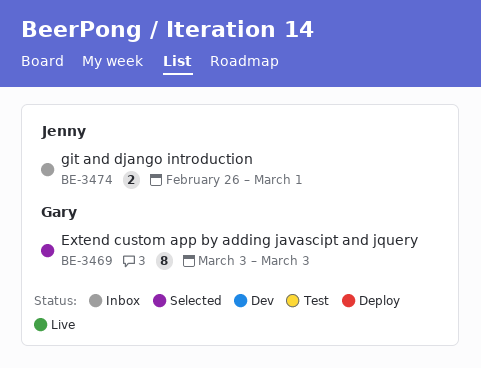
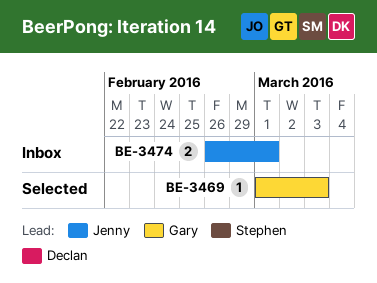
BE-3469, estimate: 8 -> 1
BE-3469, start: Mar 3 -> Mar 1

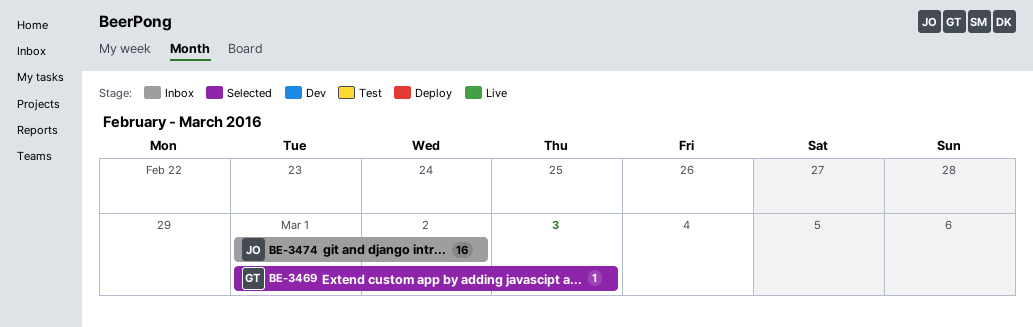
BE-3474, estimate: 2 -> 16
BE-3474, start: Feb 26 -> Mar 1
BE-3474, due: Mar 1 -> Mar 2

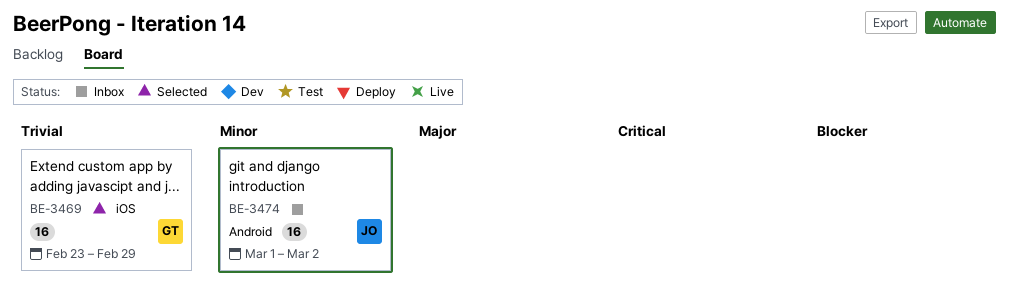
BE-3469, estimate: 1 -> 16
BE-3469, start: Mar 1 -> Feb 23
BE-3469, due: Mar 3 -> Feb 29

